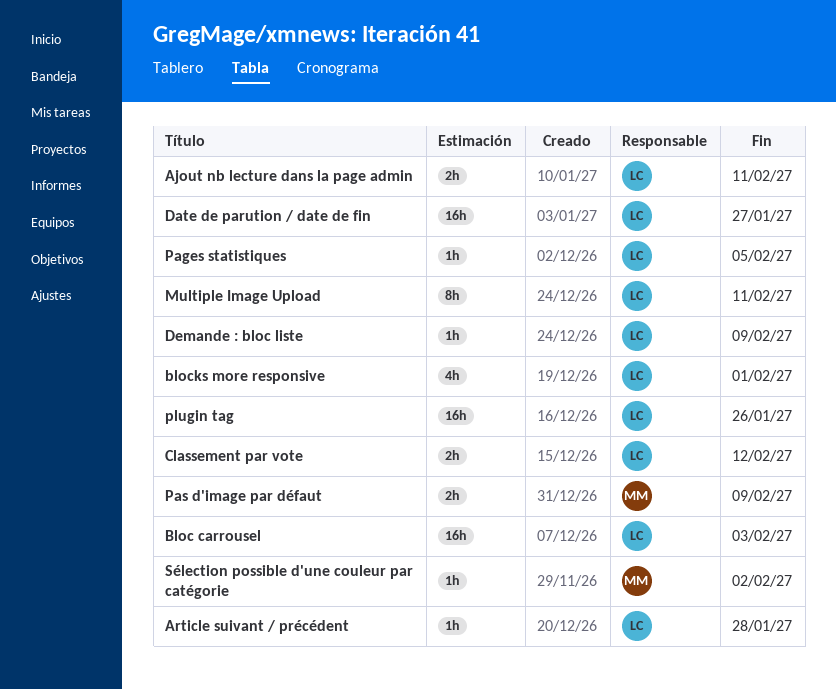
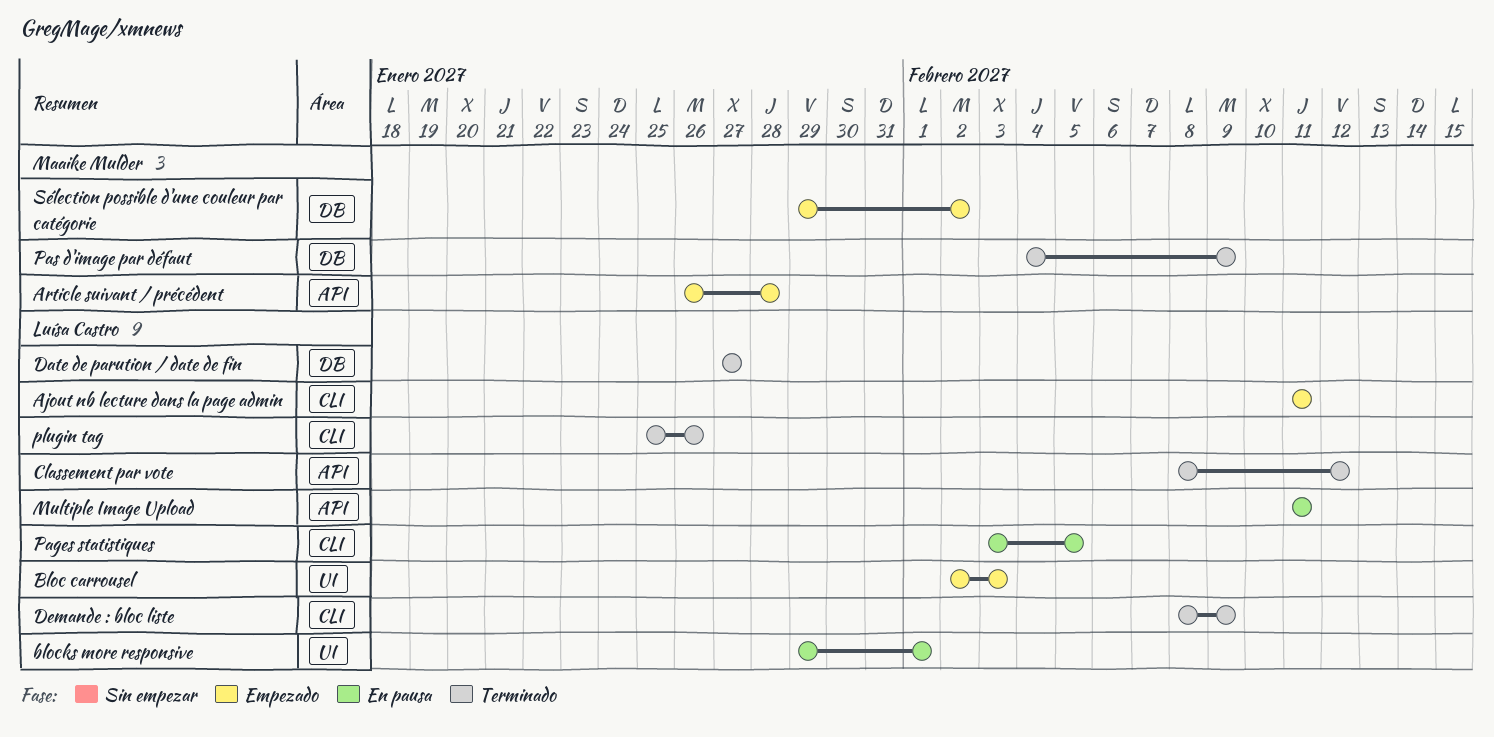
Article suivant / précédent, owner: Luísa Castro -> Maaike Mulder

